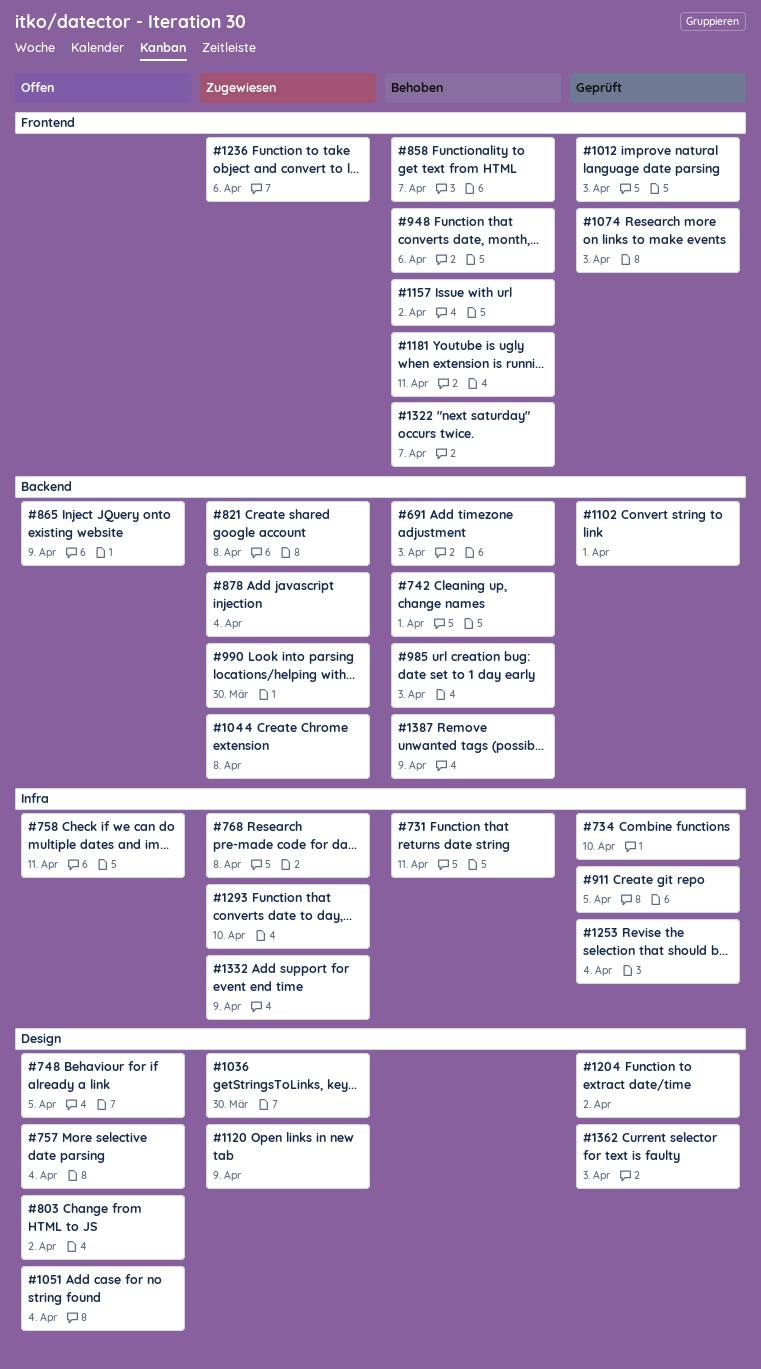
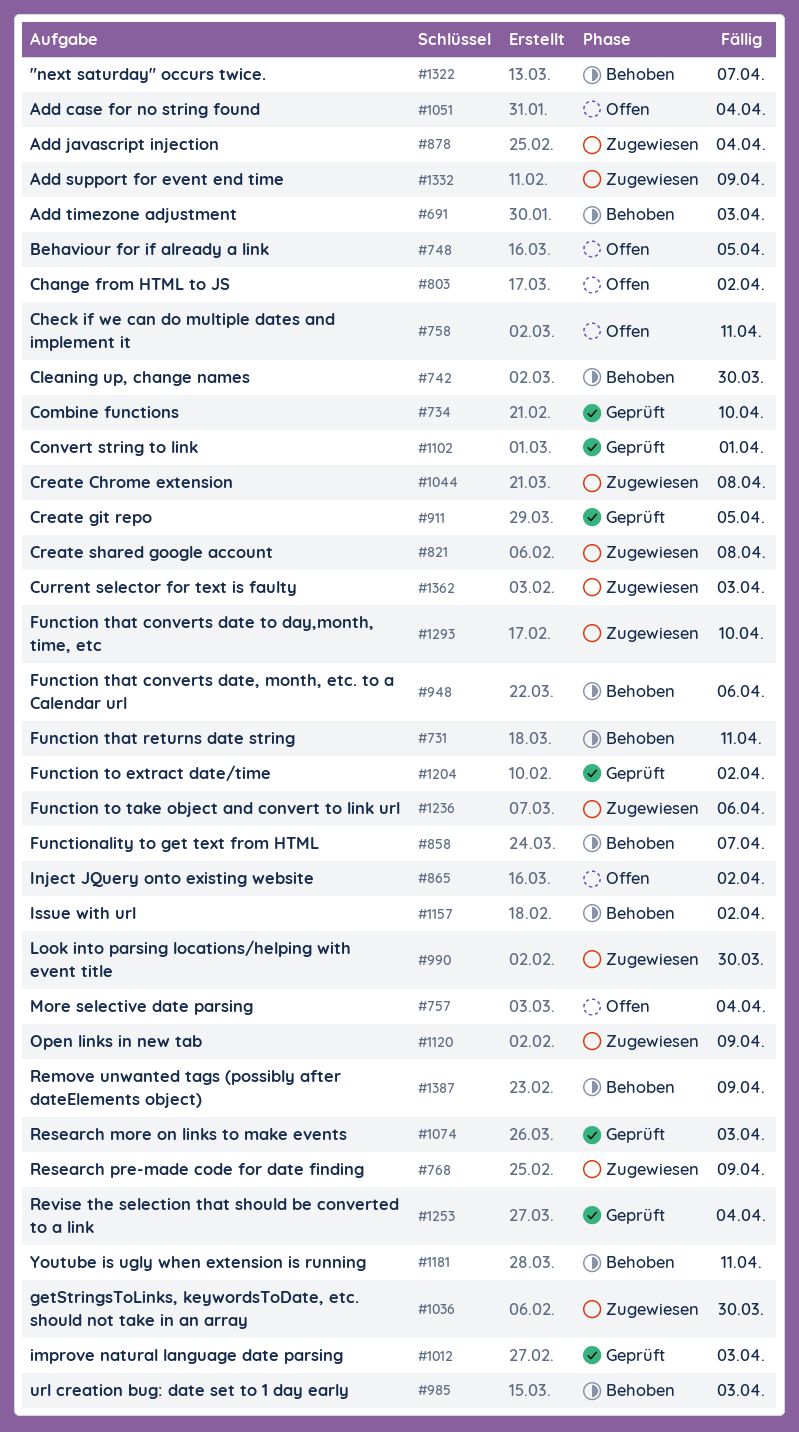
#742, due: Apr 1 -> Mar 30
#768, due: Apr 8 -> Apr 9
#865, due: Apr 9 -> Apr 2
#1362, status: Geprüft -> Zugewiesen

